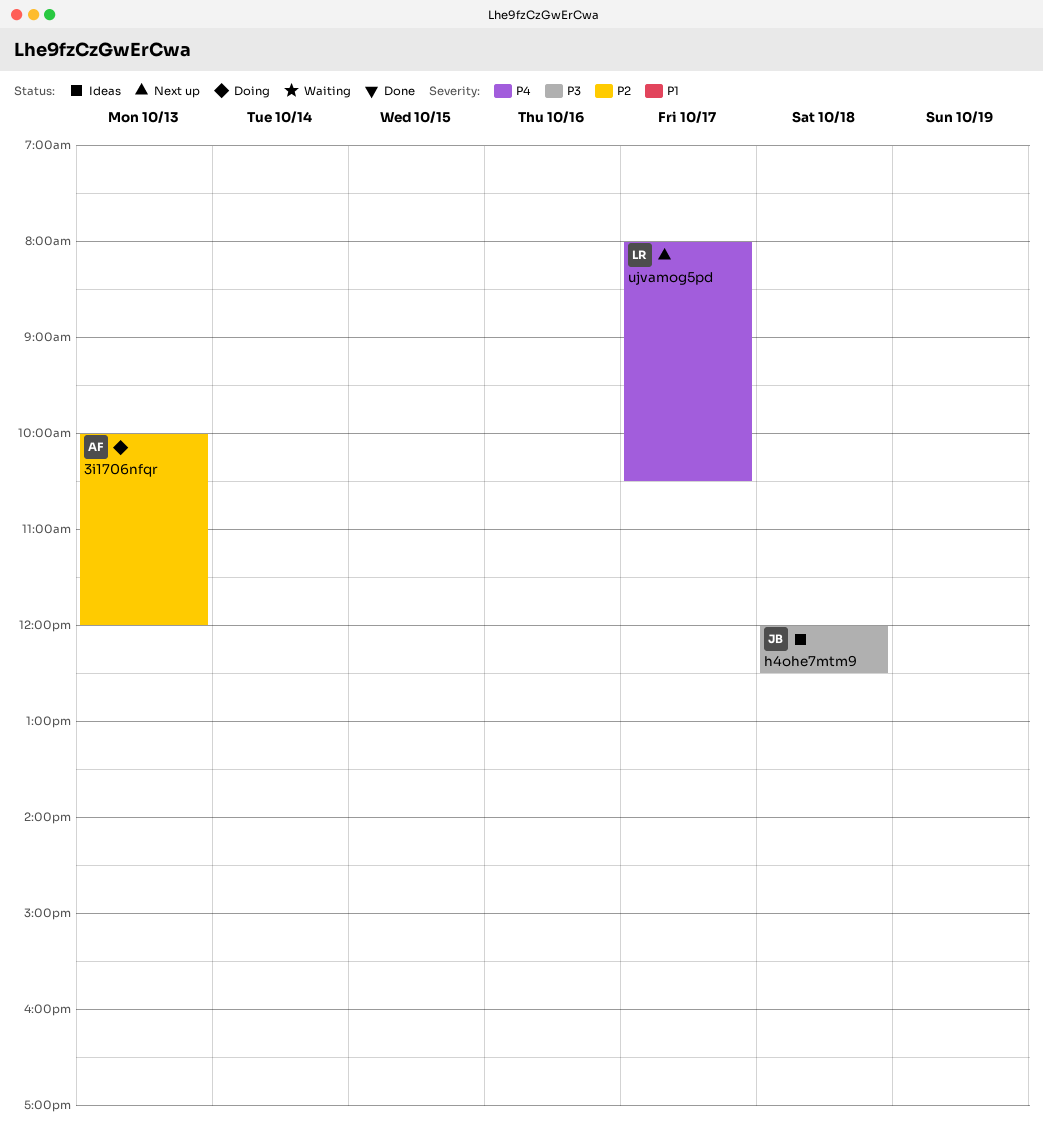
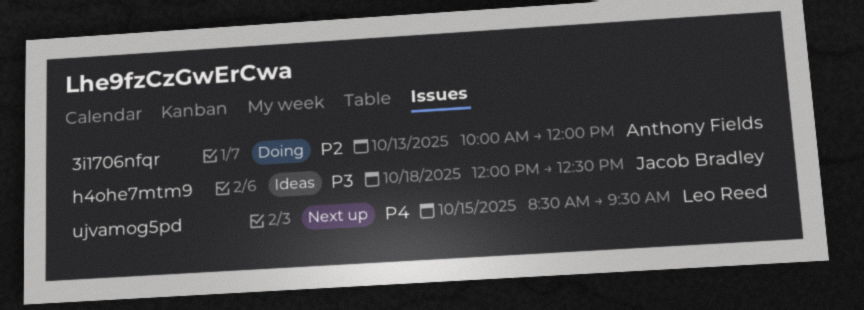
ujvamog5pd, day: Oct 17 -> Oct 15
ujvamog5pd, begins: 08:00 -> 08:30
ujvamog5pd, ends: 10:30 -> 09:30

